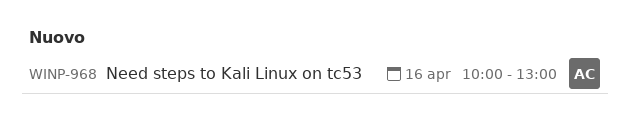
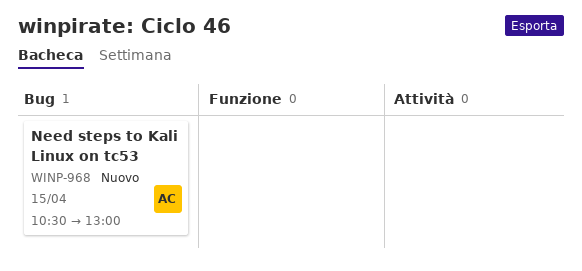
WINP-968, day: Apr 16 -> Apr 15
WINP-968, begins: 10:00 -> 10:30

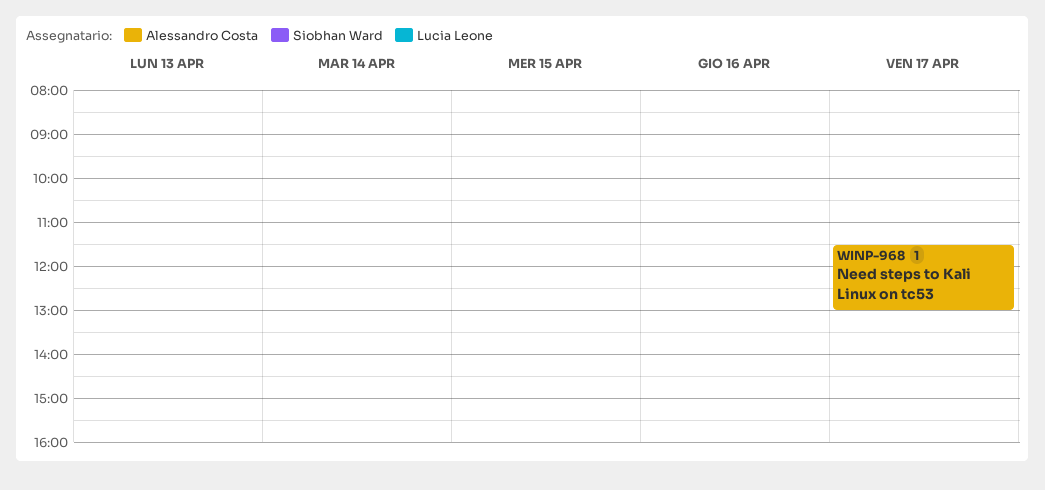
WINP-968, day: Apr 15 -> Apr 17
WINP-968, begins: 10:30 -> 11:30

